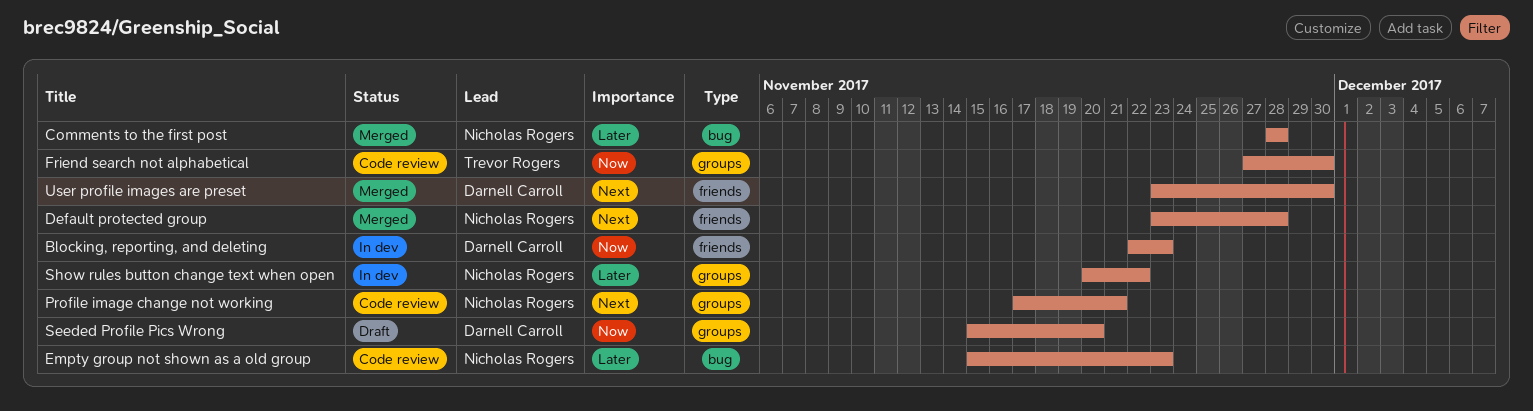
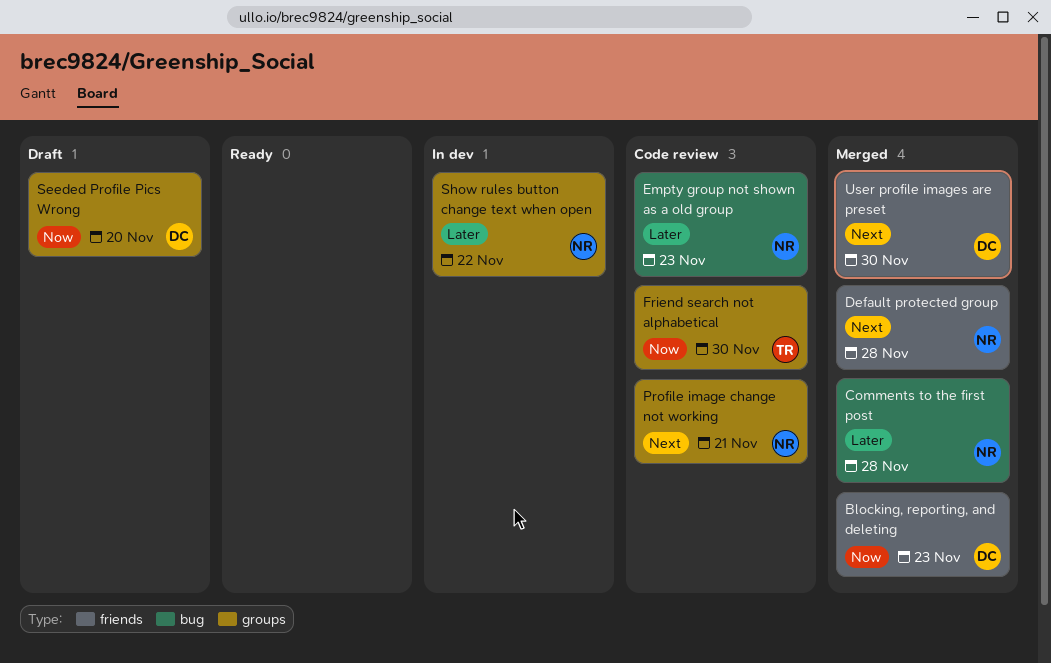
Blocking, reporting, and deleting, status: In dev -> Merged

